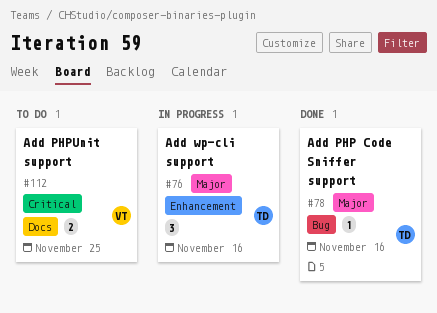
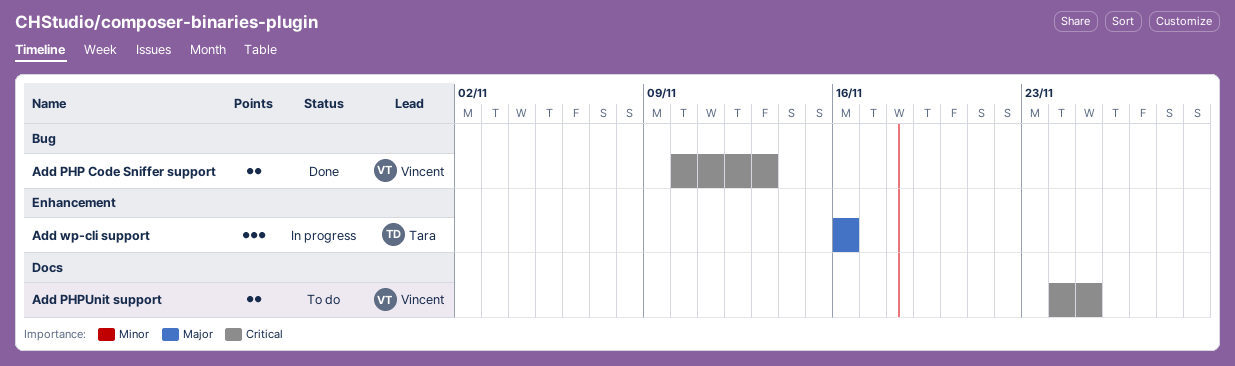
Add PHP Code Sniffer support, owner: Tara -> Vincent
Add PHP Code Sniffer support, priority: Major -> Critical
Add PHP Code Sniffer support, estimate: 1 -> 2
Add PHP Code Sniffer support, due: Nov 16 -> Nov 13

